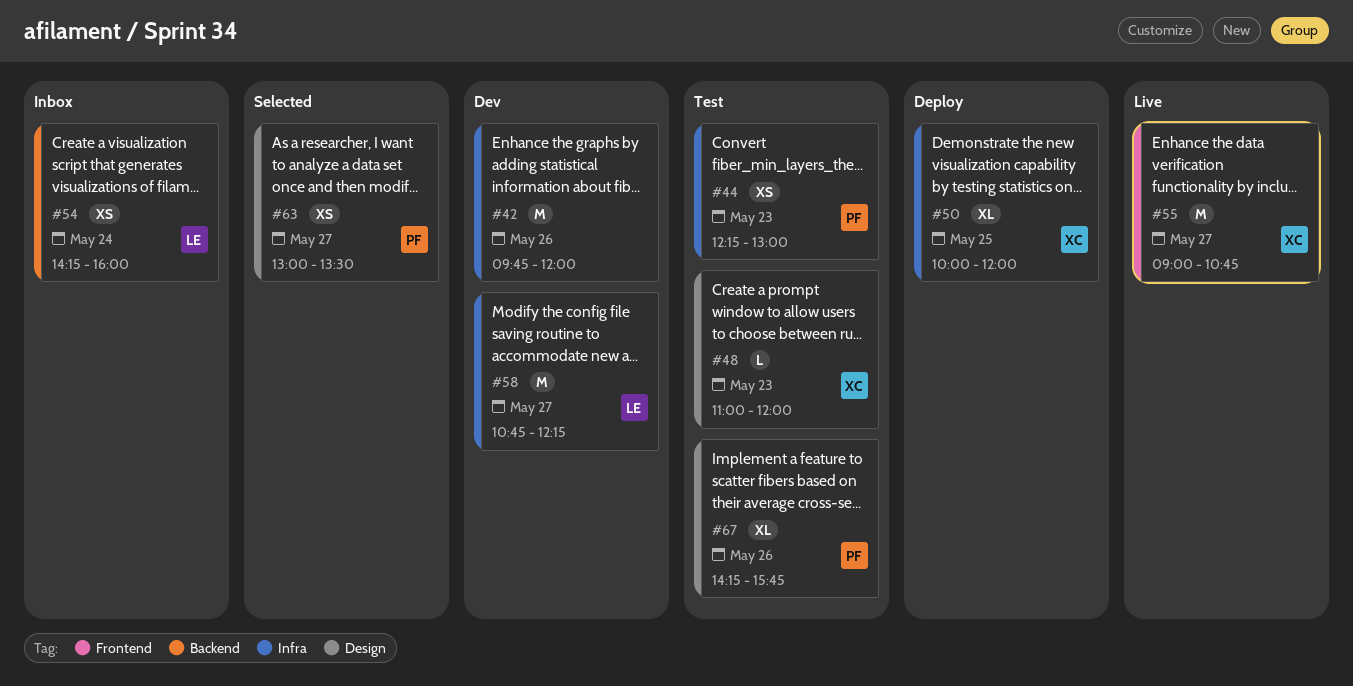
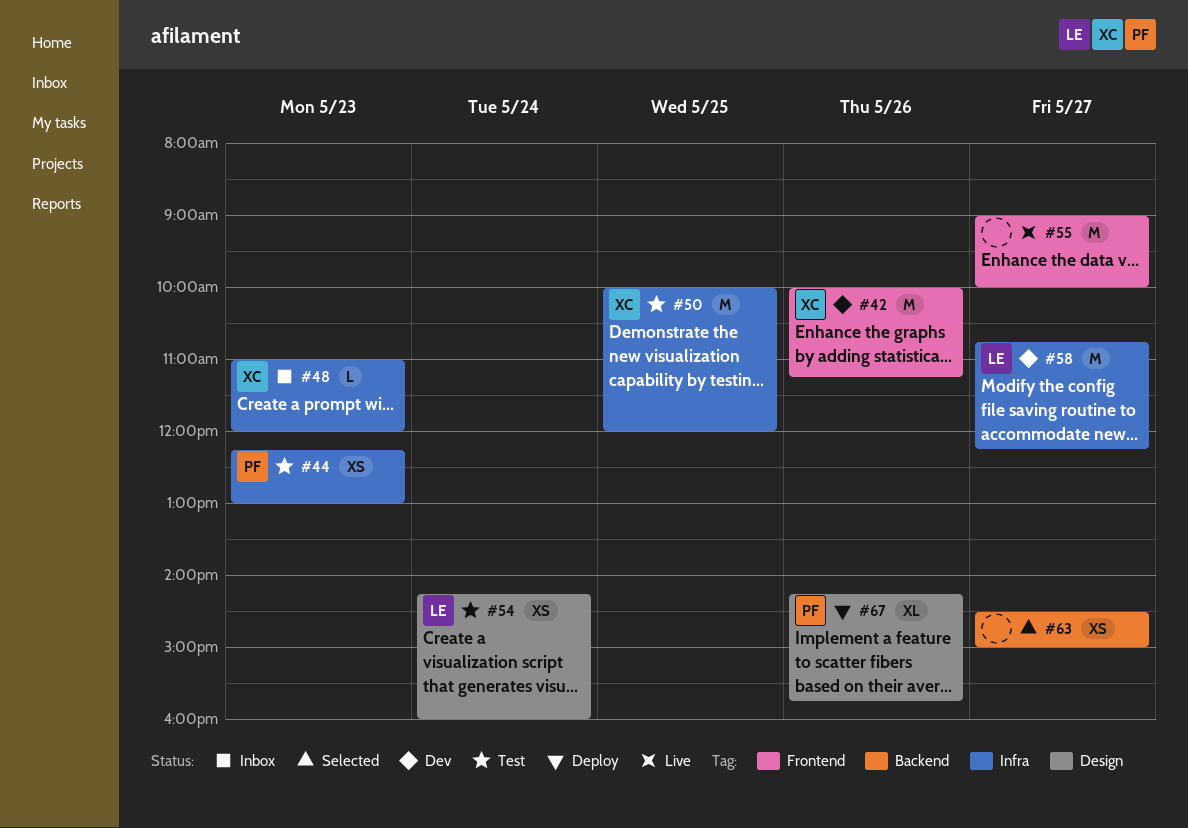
#42, owner: none -> XC
#42, label: Infra -> Frontend
#42, begins: 09:45 -> 10:00
#42, ends: 12:00 -> 11:15
#48, status: Test -> Inbox
#48, label: Design -> Infra
#50, status: Deploy -> Test
#50, estimate: XL -> M
#54, status: Inbox -> Test
#54, label: Backend -> Design
#55, owner: XC -> none
#55, ends: 10:45 -> 10:00
#63, owner: PF -> none
#63, label: Design -> Backend
#63, begins: 13:00 -> 14:30
#63, ends: 13:30 -> 15:00
#67, status: Test -> Deploy

